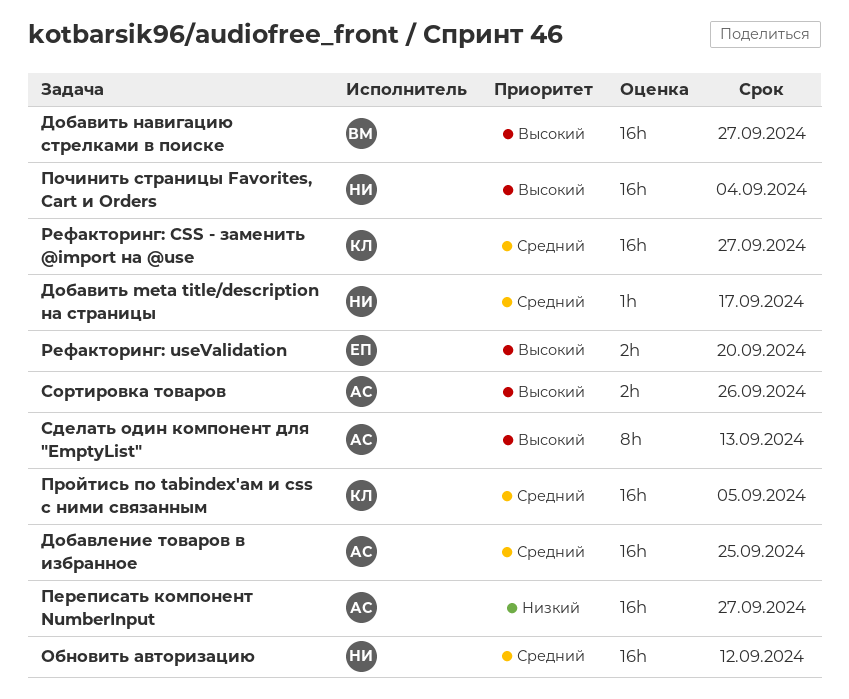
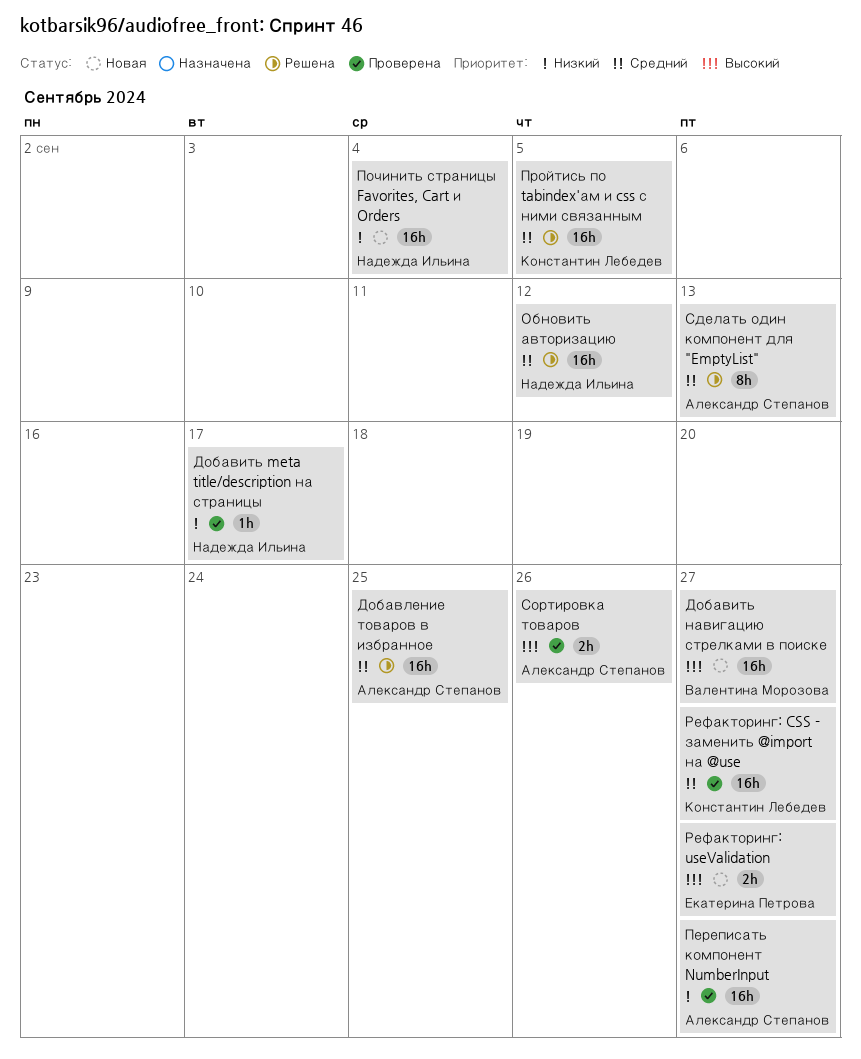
Добавить meta title/description на страницы, priority: Средний -> Низкий
Починить страницы Favorites, Cart и Orders, priority: Высокий -> Низкий
Рефакторинг: useValidation, due: Sep 20 -> Sep 27
Сделать один компонент для "EmptyList", priority: Высокий -> Средний

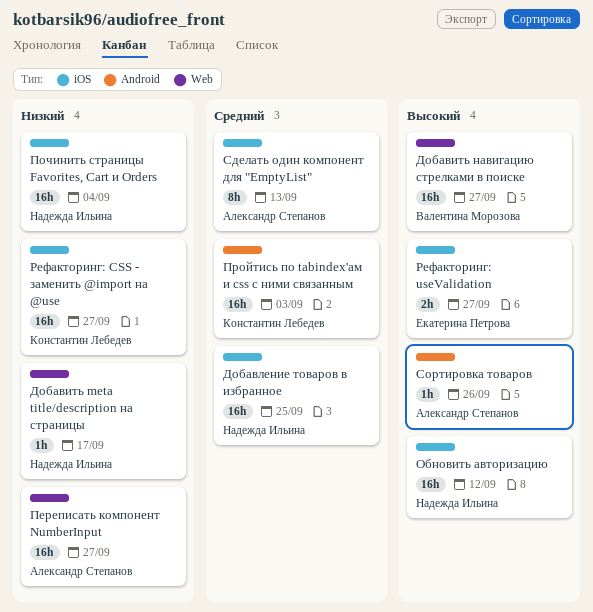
Добавление товаров в избранное, owner: Александр Степанов -> Надежда Ильина
Обновить авторизацию, priority: Средний -> Высокий
Пройтись по tabindex'ам и css с ними связанным, due: Sep 5 -> Sep 3
Рефакторинг: CSS - заменить @import на @use, priority: Средний -> Низкий
Сортировка товаров, estimate: 2h -> 1h

